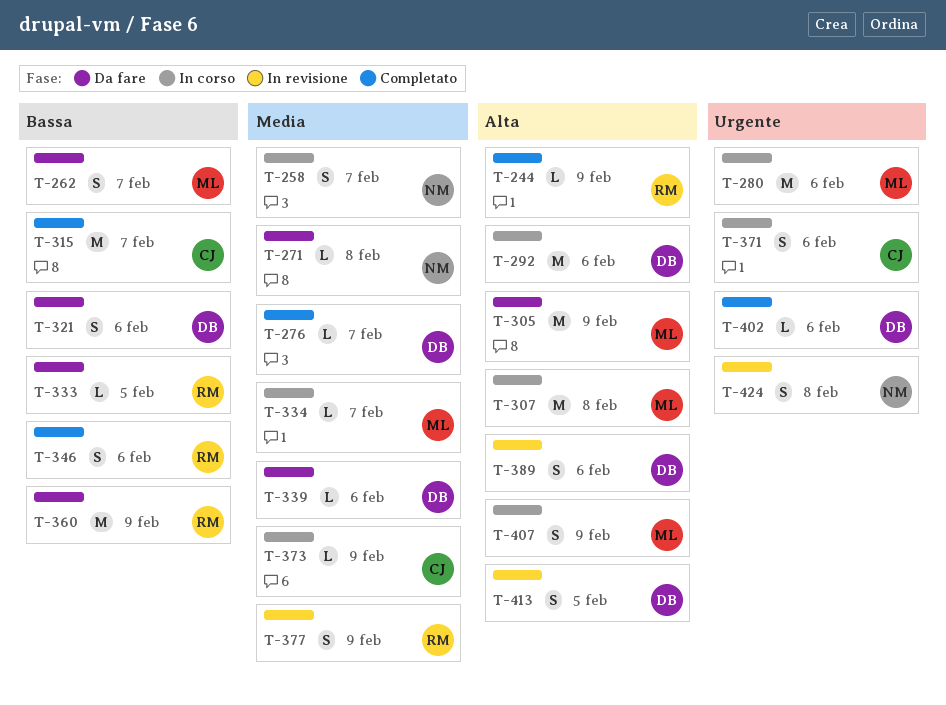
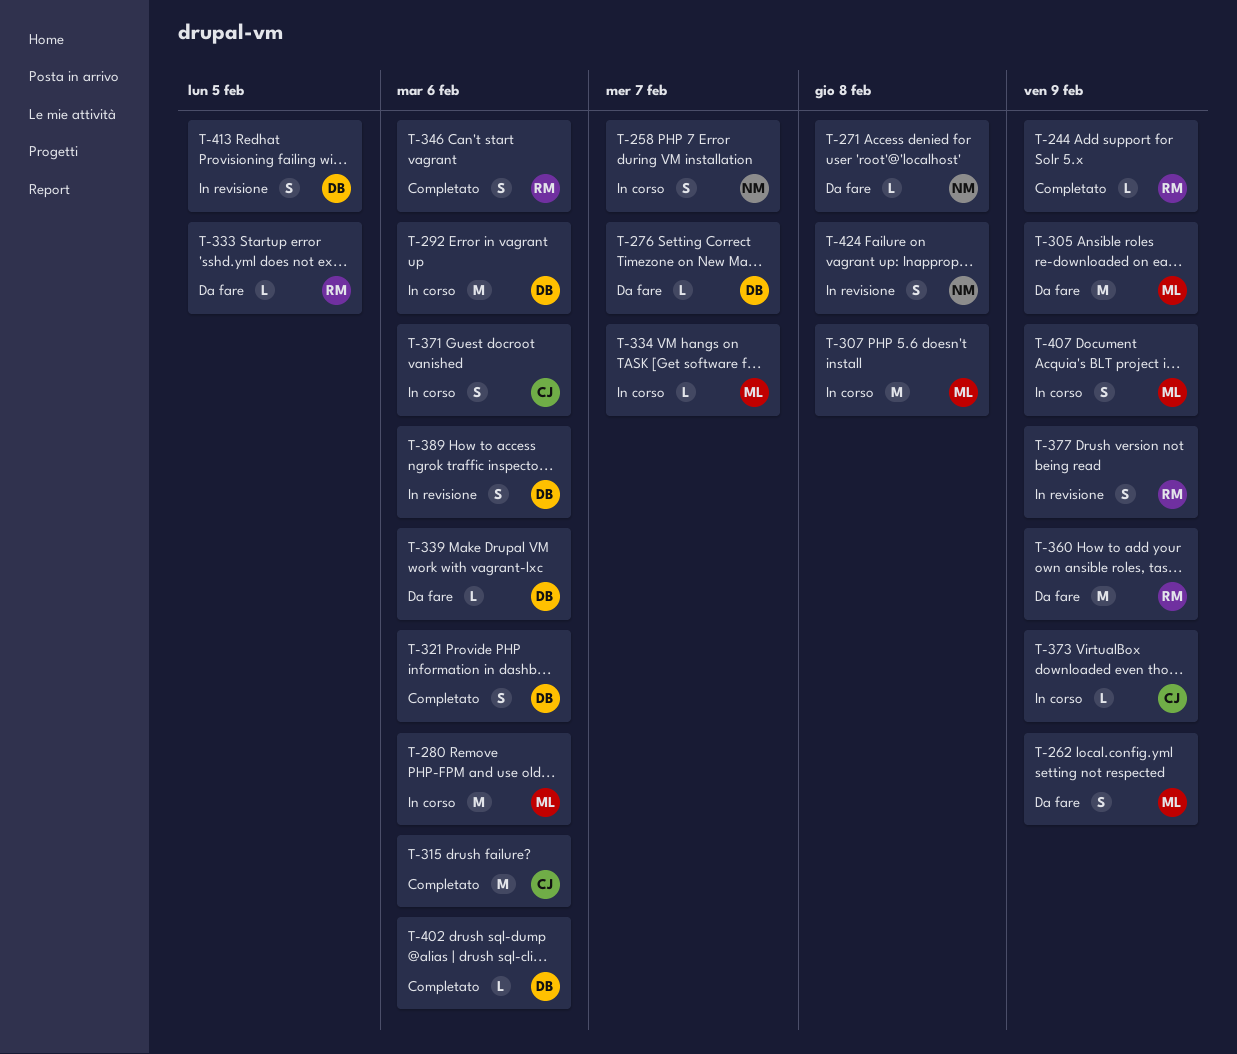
T-262, due: Feb 7 -> Feb 9
T-276, status: Completato -> Da fare
T-315, due: Feb 7 -> Feb 6
T-321, status: Da fare -> Completato

